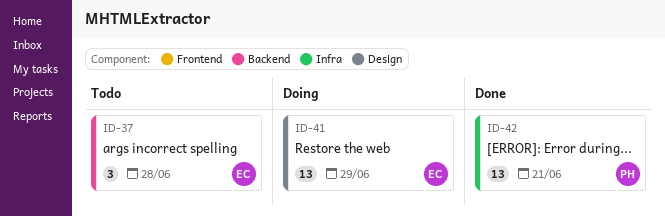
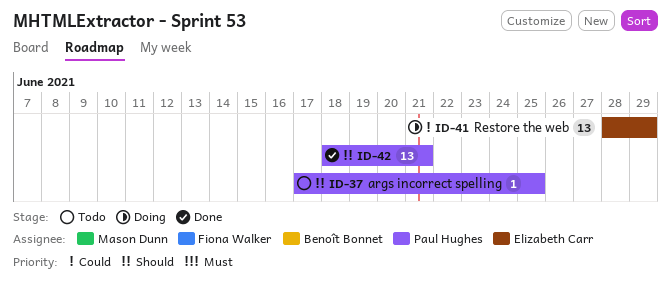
ID-37, owner: Elizabeth Carr -> Paul Hughes
ID-37, estimate: 3 -> 1
ID-37, due: Jun 28 -> Jun 25

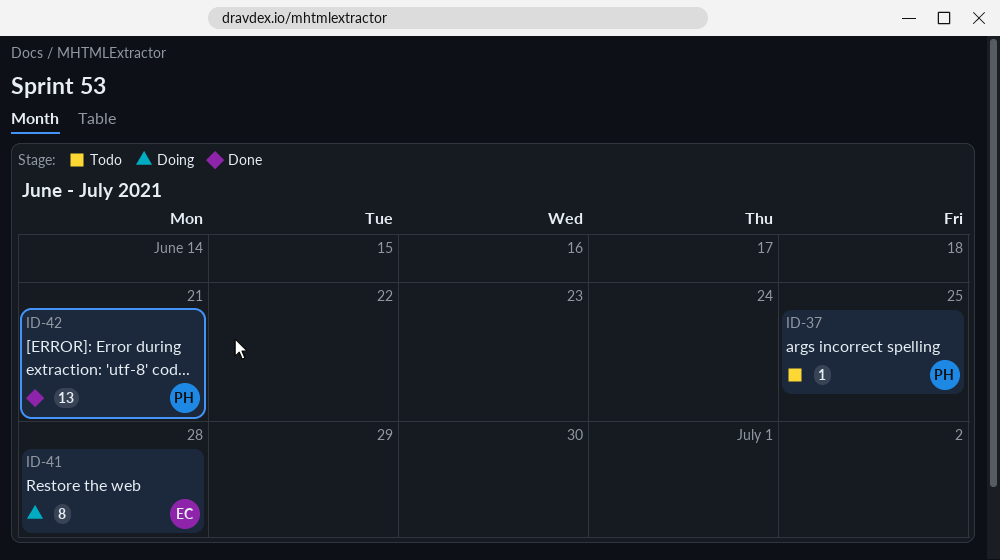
ID-41, estimate: 13 -> 8
ID-41, due: Jun 29 -> Jun 28

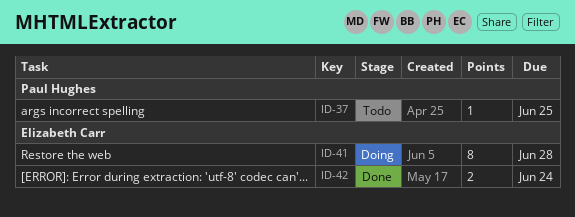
ID-42, owner: Paul Hughes -> Elizabeth Carr
ID-42, estimate: 13 -> 2
ID-42, due: Jun 21 -> Jun 24

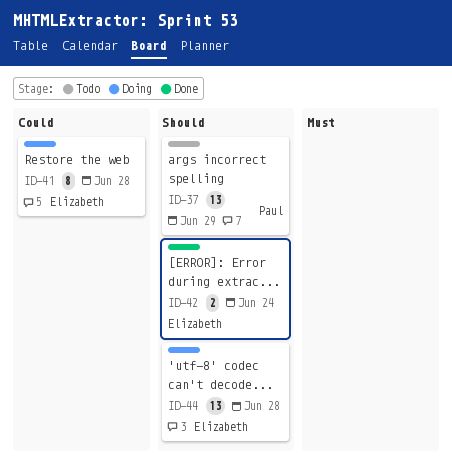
ID-37, estimate: 1 -> 13
ID-37, due: Jun 25 -> Jun 29
ID-44: none -> present

